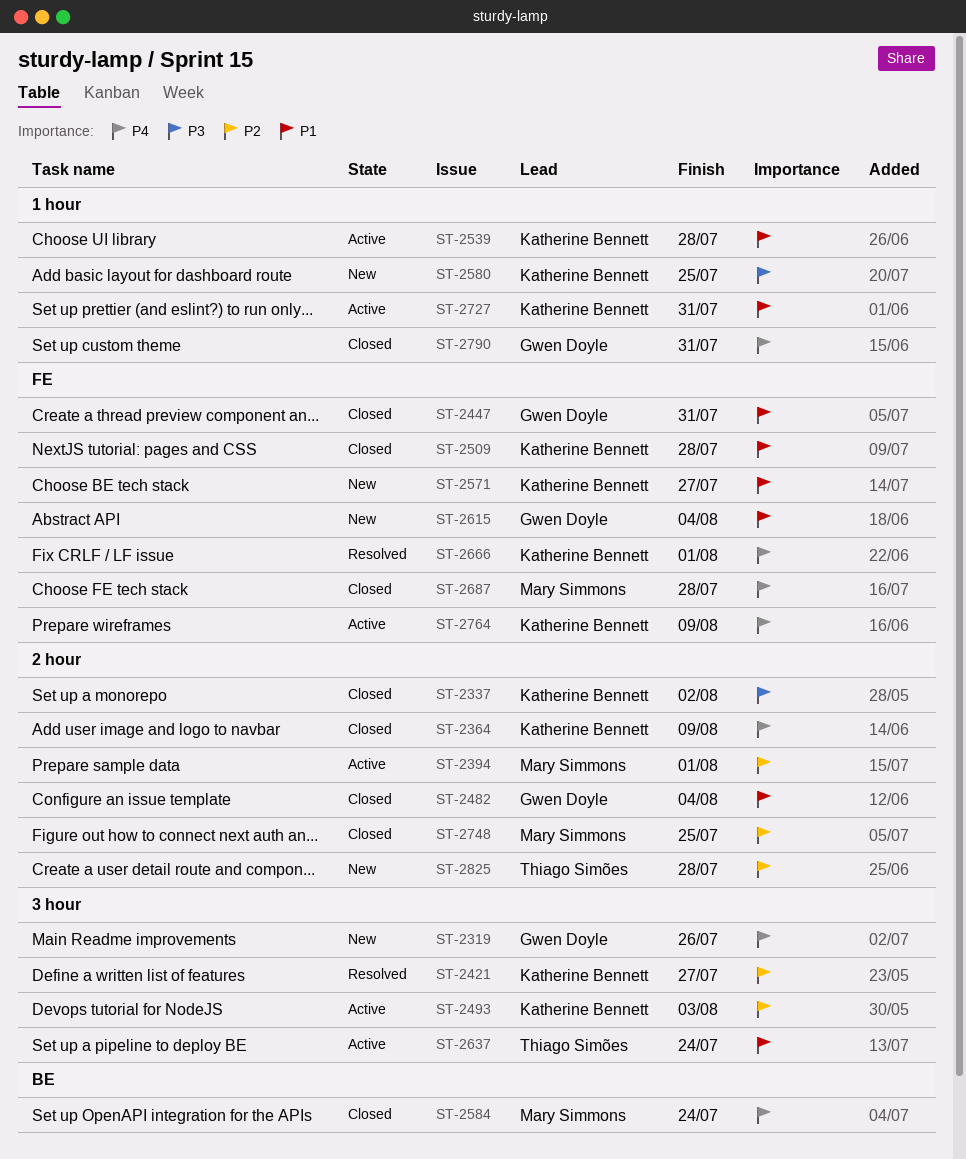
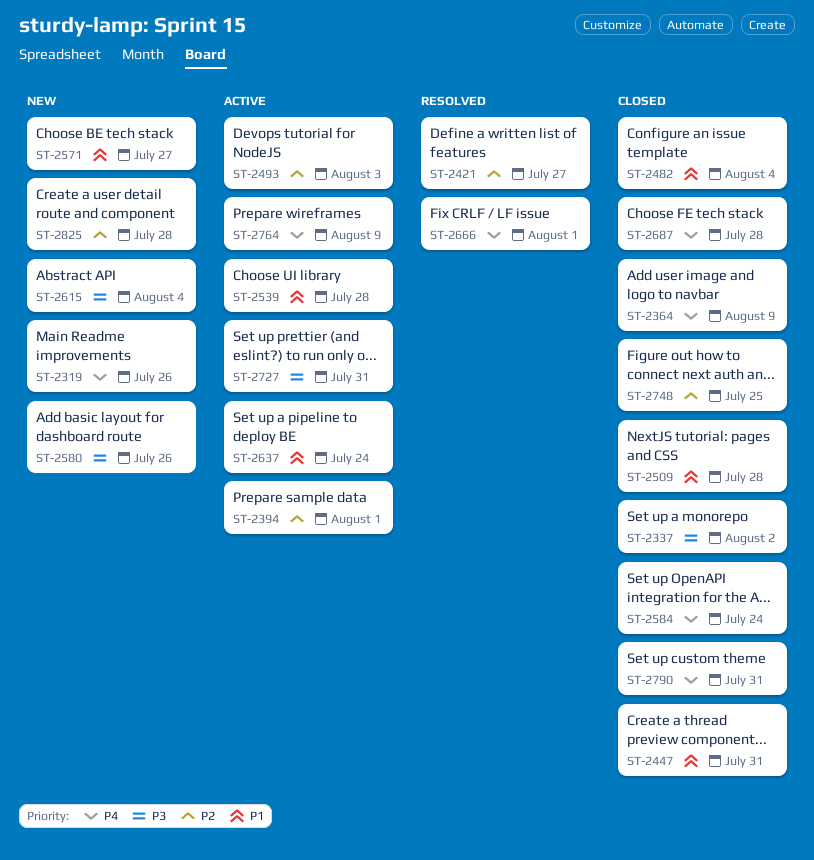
ST-2580, due: Jul 25 -> Jul 26
ST-2615, priority: P1 -> P3
ST-2727, priority: P1 -> P3

